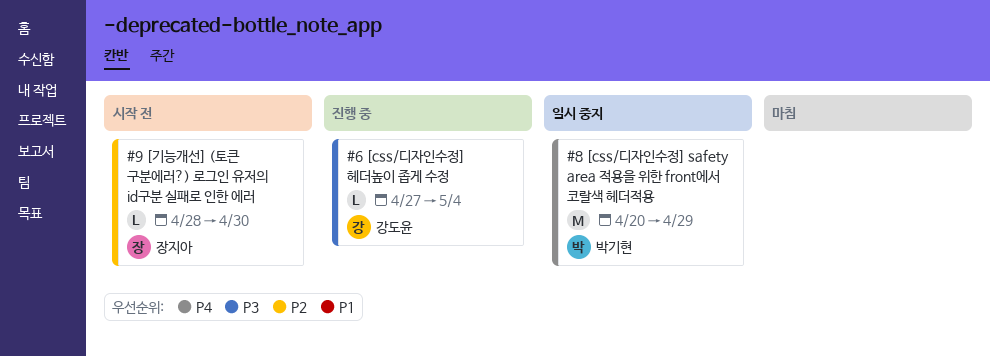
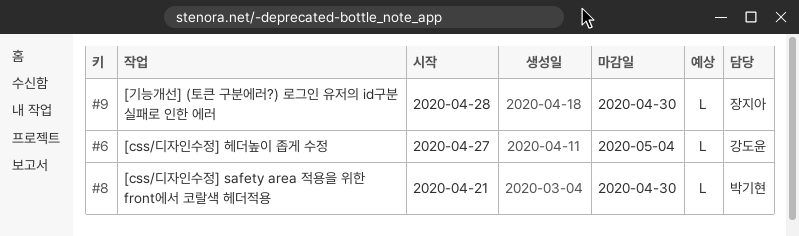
#8, estimate: M -> L
#8, start: Apr 20 -> Apr 21
#8, due: Apr 29 -> Apr 30

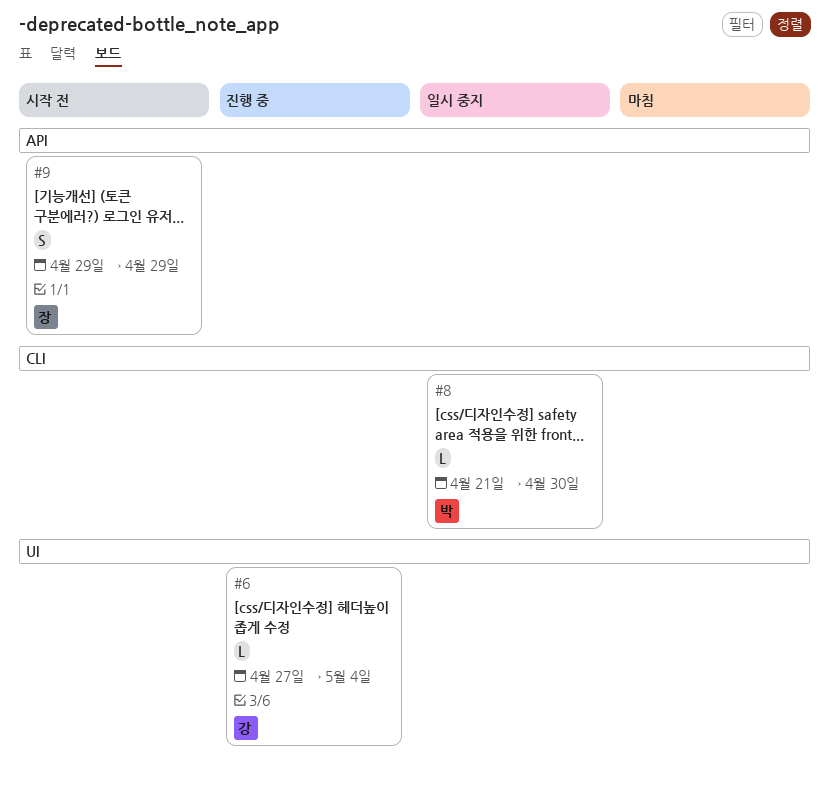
#9, estimate: L -> S
#9, start: Apr 28 -> Apr 29
#9, due: Apr 30 -> Apr 29

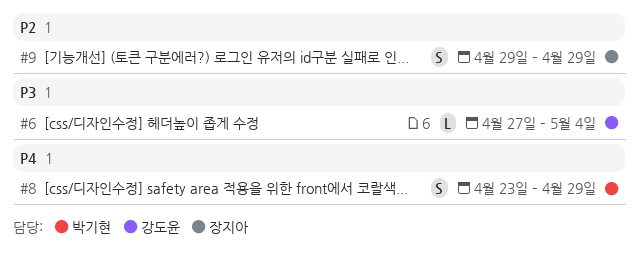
#8, estimate: L -> S
#8, start: Apr 21 -> Apr 23
#8, due: Apr 30 -> Apr 29

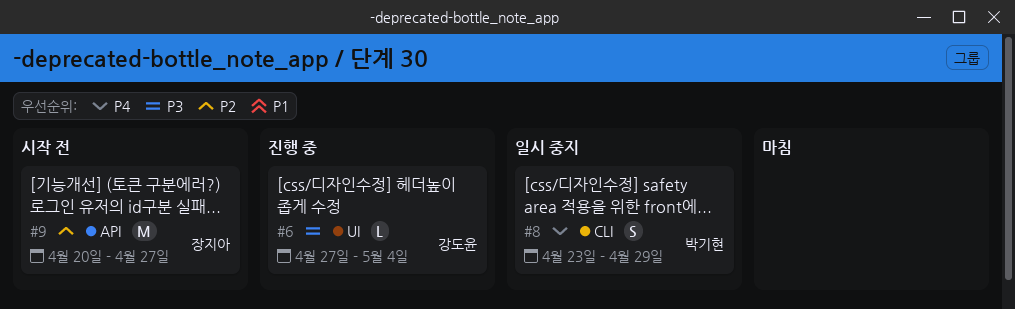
#9, estimate: S -> M
#9, start: Apr 29 -> Apr 20
#9, due: Apr 29 -> Apr 27

